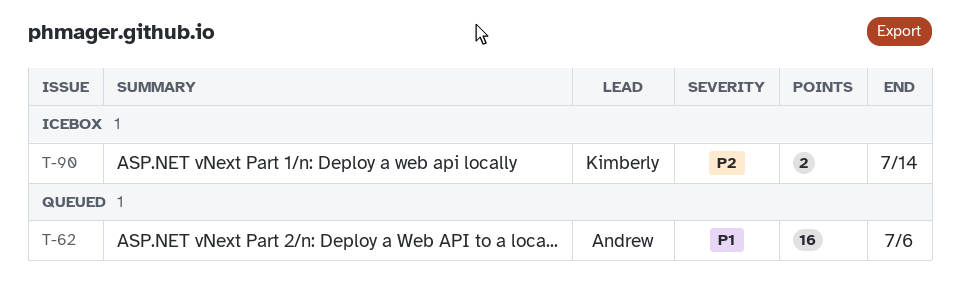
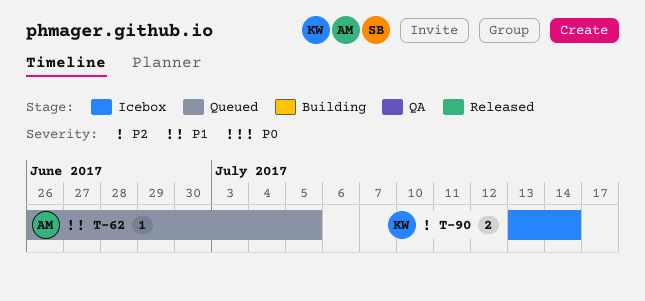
T-62, estimate: 16 -> 1
T-62, due: Jul 6 -> Jul 5

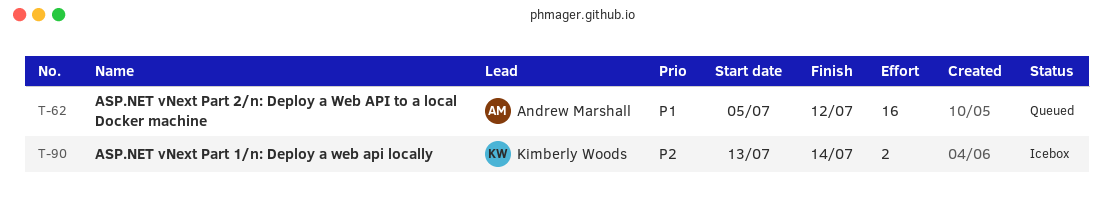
T-62, estimate: 1 -> 16
T-62, start: Jun 26 -> Jul 5
T-62, due: Jul 5 -> Jul 12

